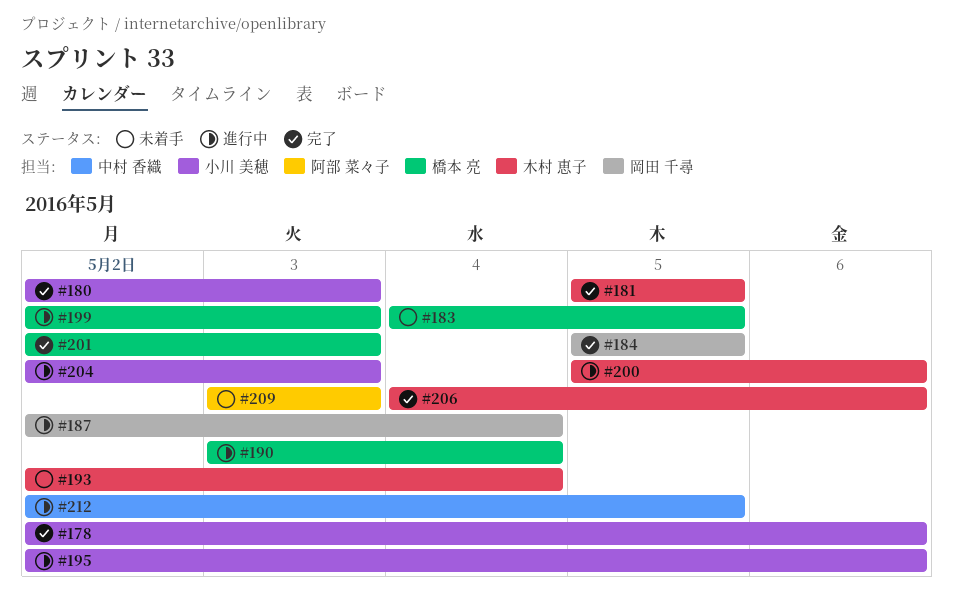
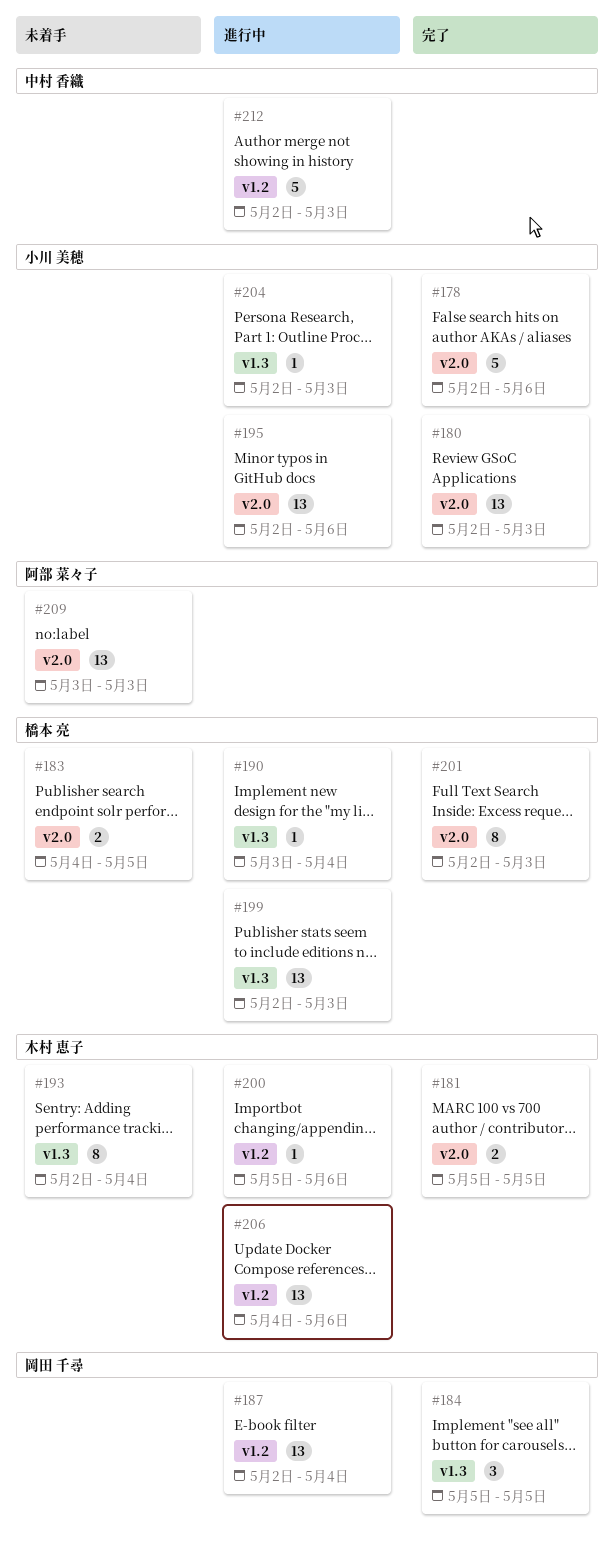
#206, status: 完了 -> 進行中
#212, due: May 5 -> May 3

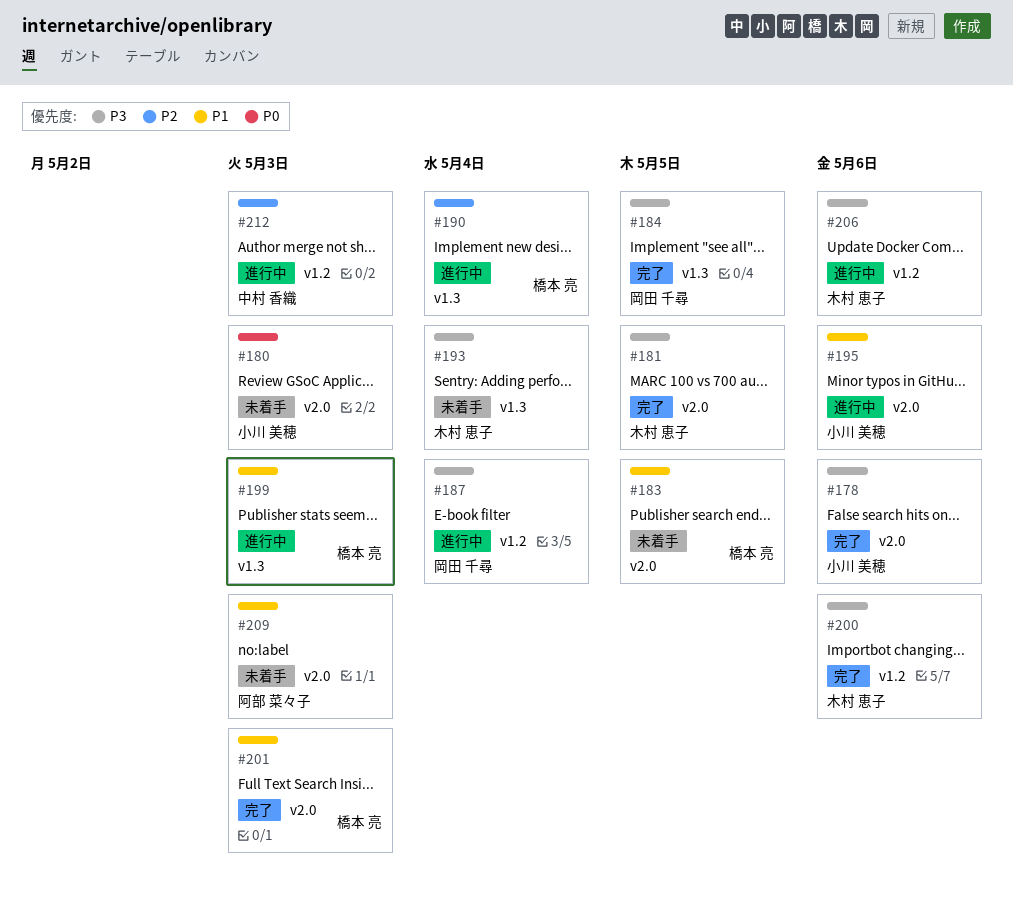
#180, status: 完了 -> 未着手
#200, status: 進行中 -> 完了
#204: present -> none

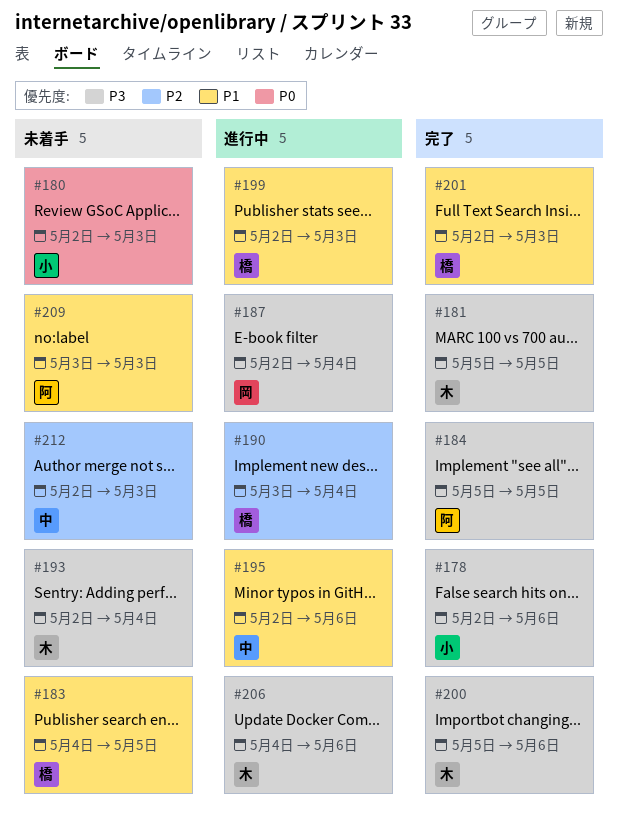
#184, owner: 岡田 千尋 -> 阿部 菜々子
#195, owner: 小川 美穂 -> 中村 香織
#212, status: 進行中 -> 未着手

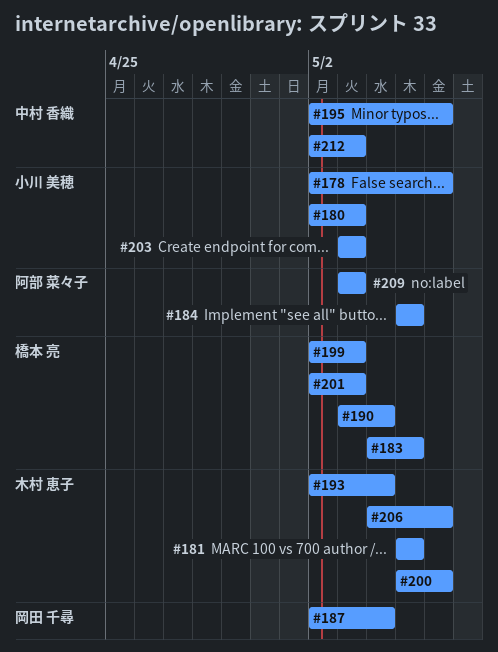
#203: none -> present

